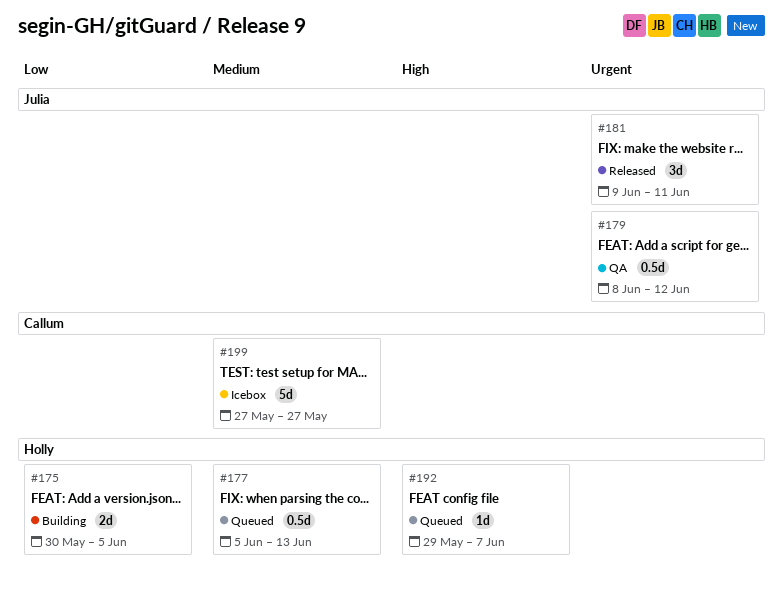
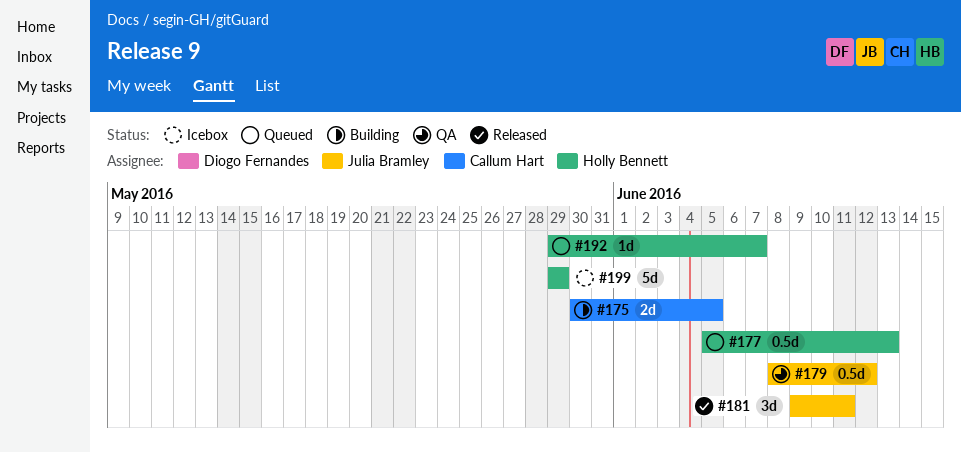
#175, owner: Holly Bennett -> Callum Hart
#199, owner: Callum Hart -> Holly Bennett
#199, start: May 27 -> May 29
#199, due: May 27 -> May 29

